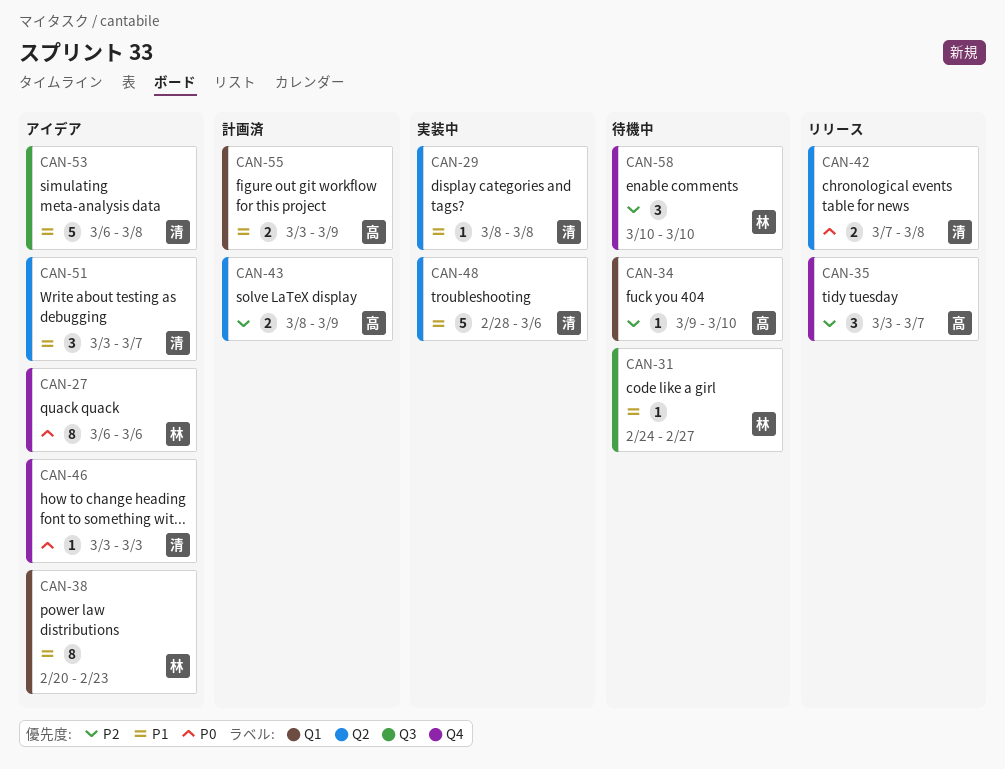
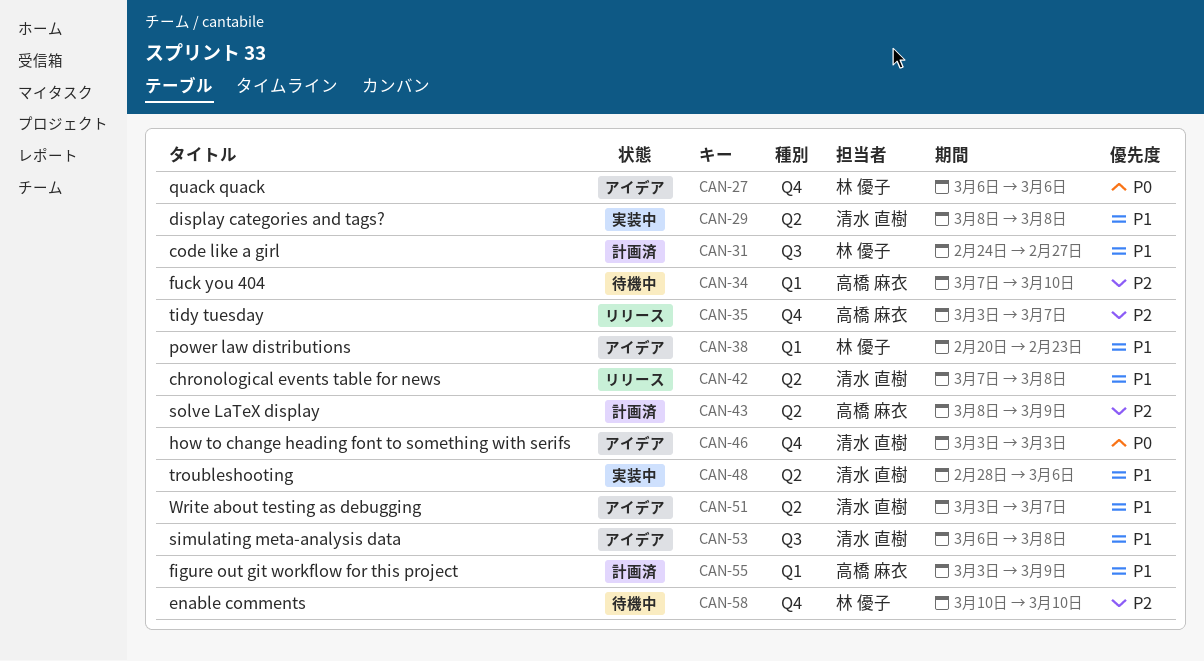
CAN-31, status: 待機中 -> 計画済
CAN-34, start: Mar 9 -> Mar 7
CAN-42, priority: P0 -> P1

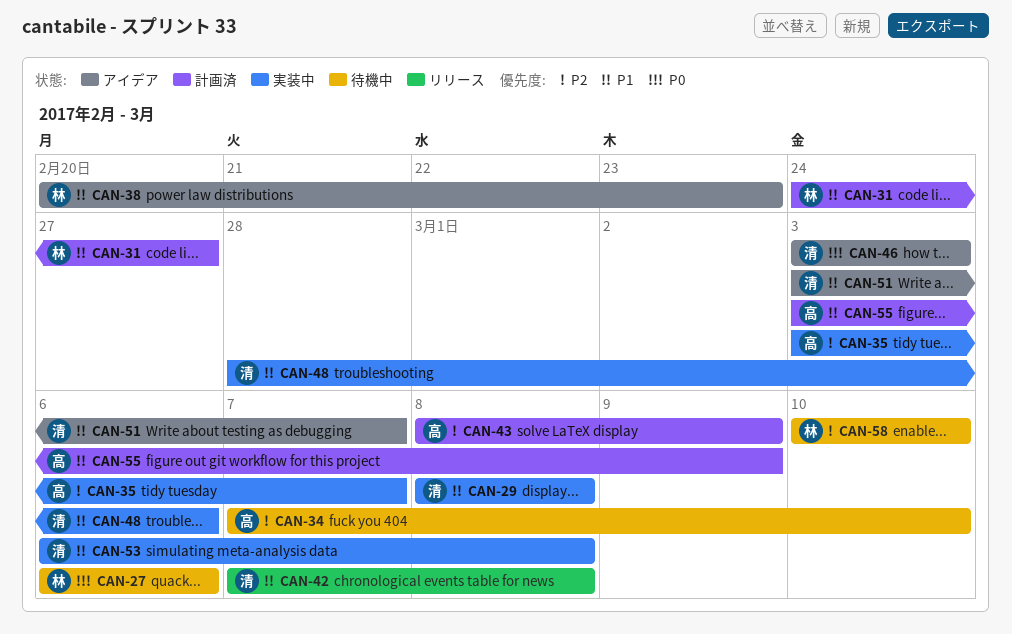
CAN-27, status: アイデア -> 待機中
CAN-35, status: リリース -> 実装中
CAN-53, status: アイデア -> 実装中

